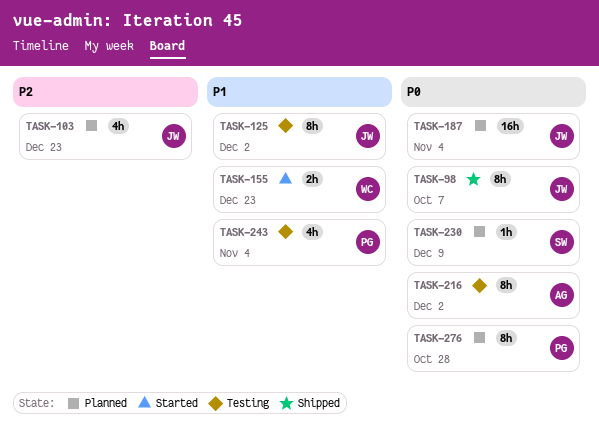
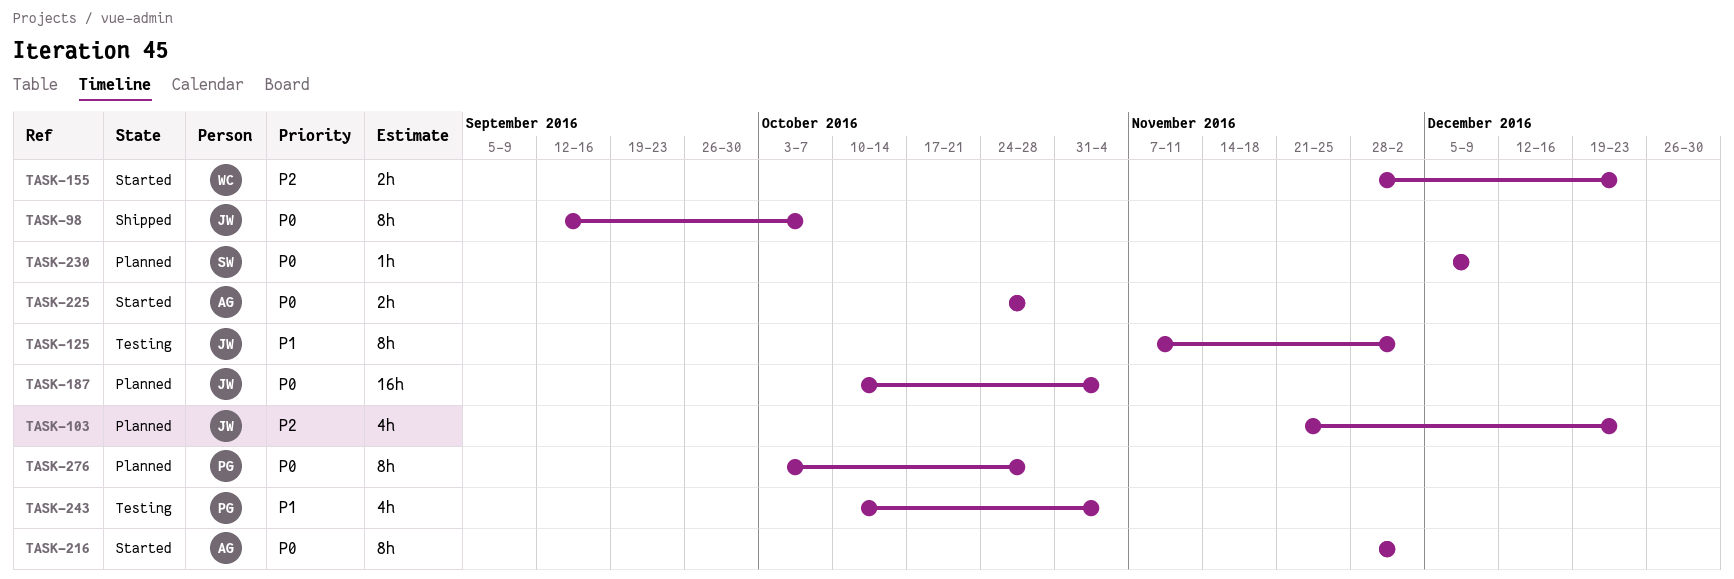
TASK-155, priority: P1 -> P2
TASK-216, status: Testing -> Started
TASK-225: none -> present

